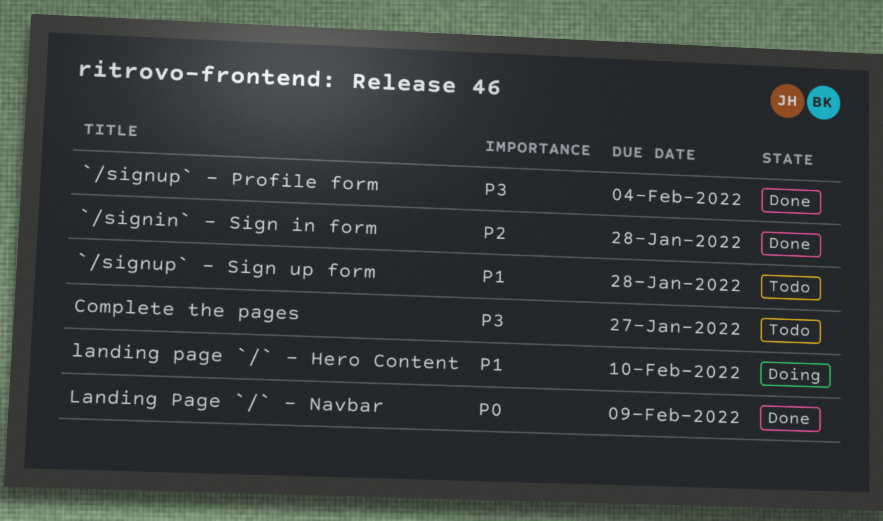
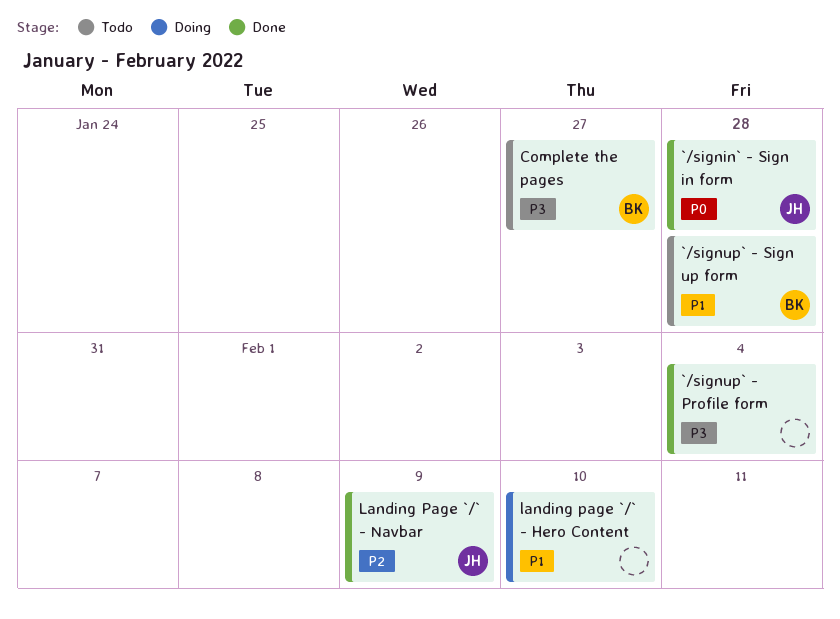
`/signin` - Sign in form, priority: P2 -> P0
Landing Page `/` - Navbar, priority: P0 -> P2

